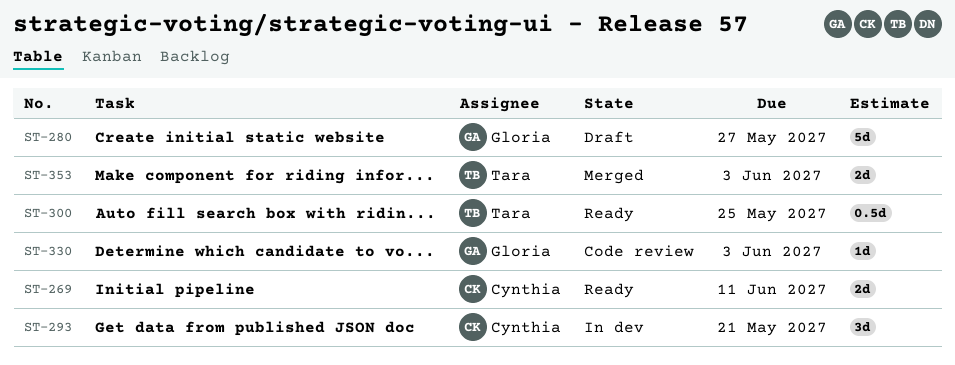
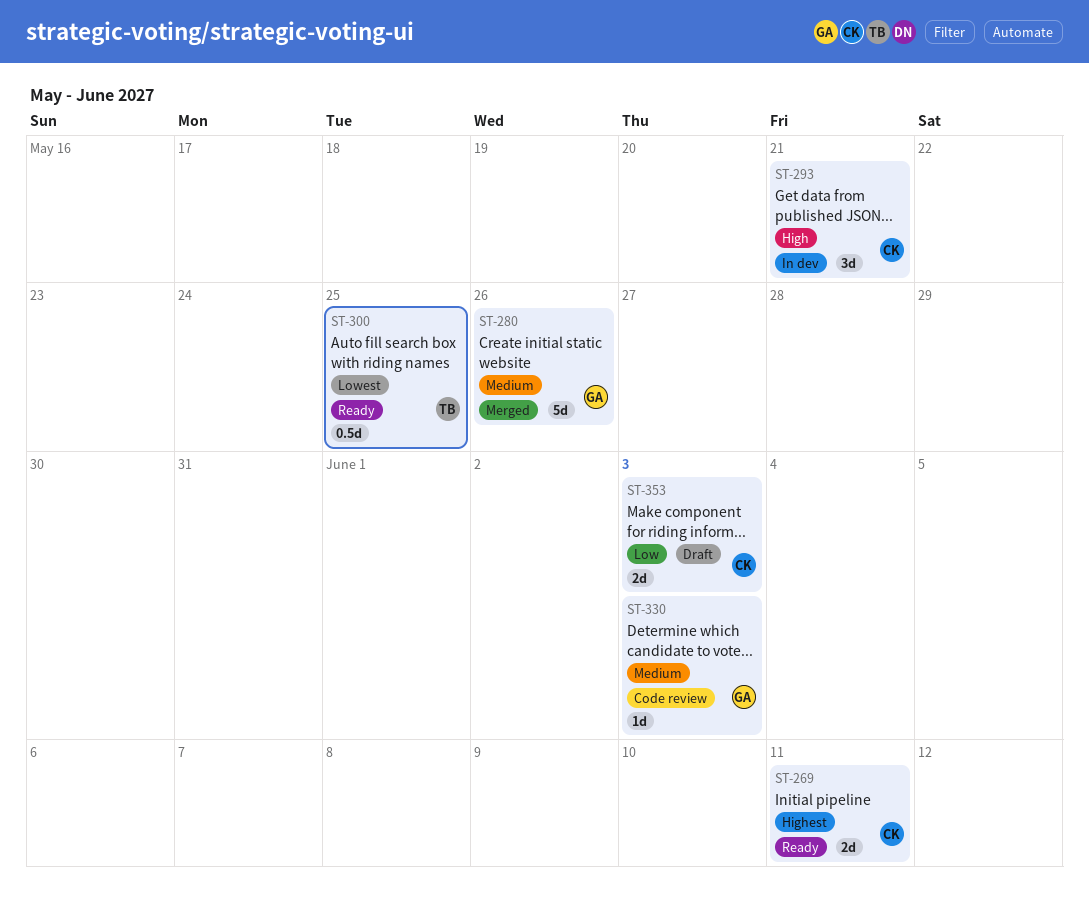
ST-280, status: Draft -> Merged
ST-280, due: May 27 -> May 26
ST-353, status: Merged -> Draft
ST-353, owner: Tara -> Cynthia

